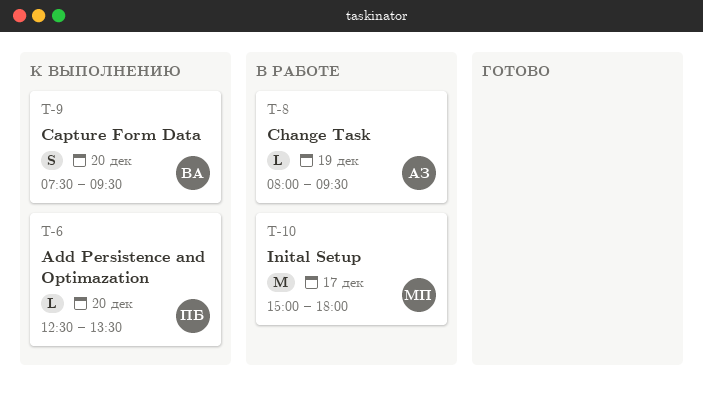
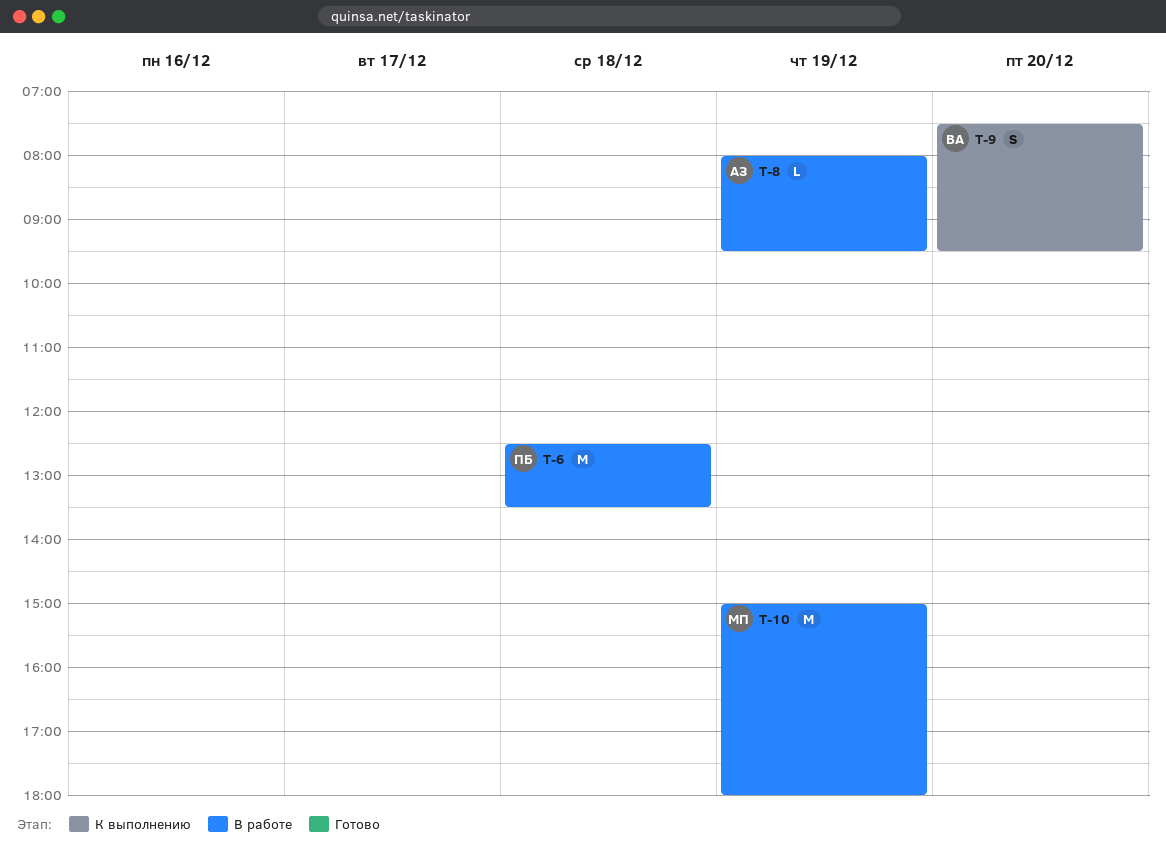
T-6, status: К выполнению -> В работе
T-6, estimate: L -> M
T-6, day: Dec 20 -> Dec 18
T-10, day: Dec 17 -> Dec 19

